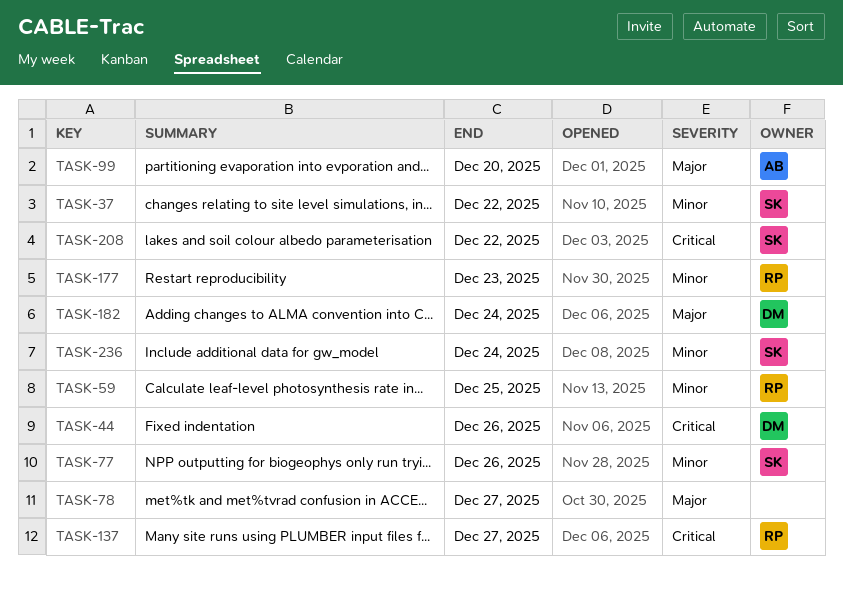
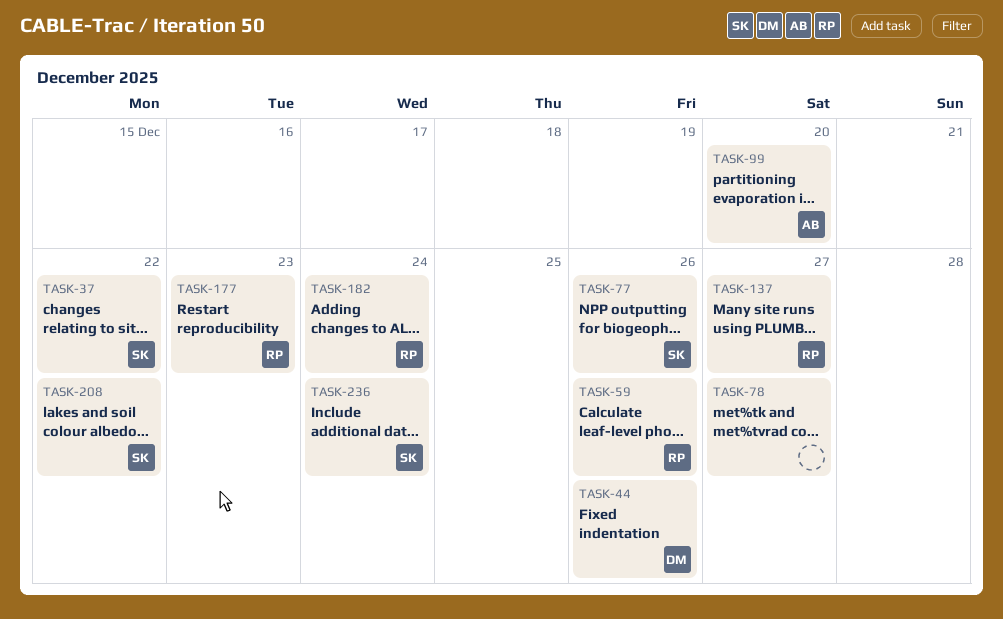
TASK-59, due: Dec 25 -> Dec 26
TASK-182, owner: DM -> RP

